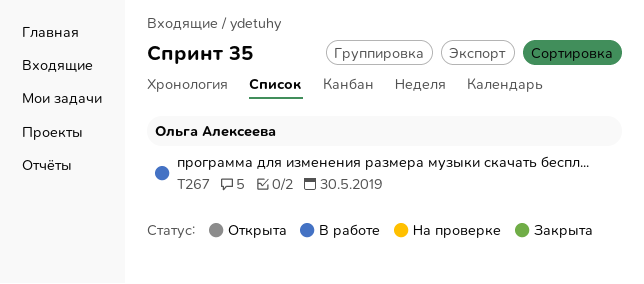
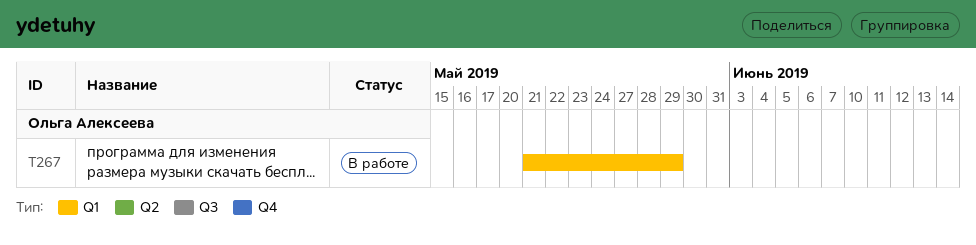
T267, due: May 30 -> May 29

